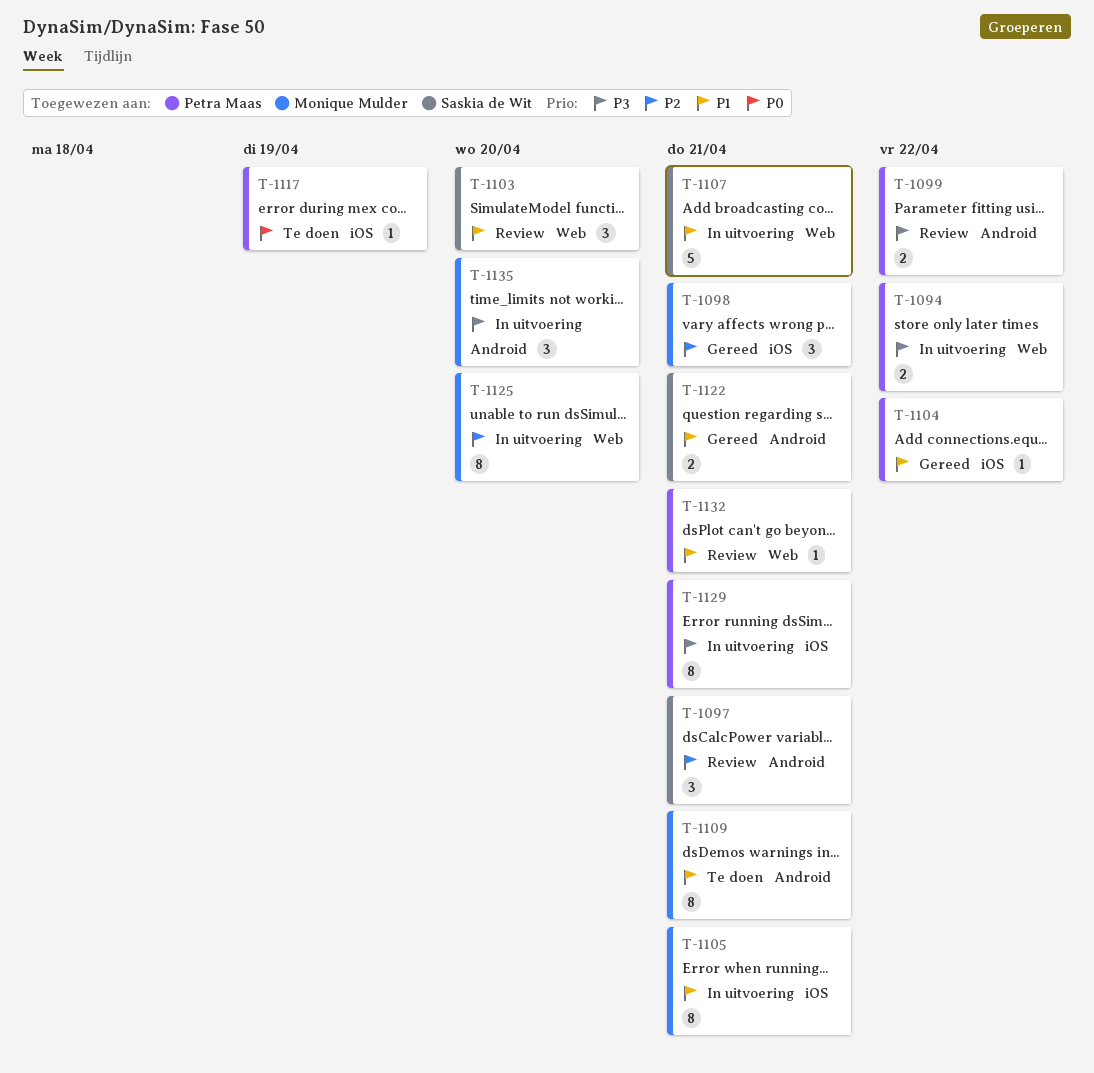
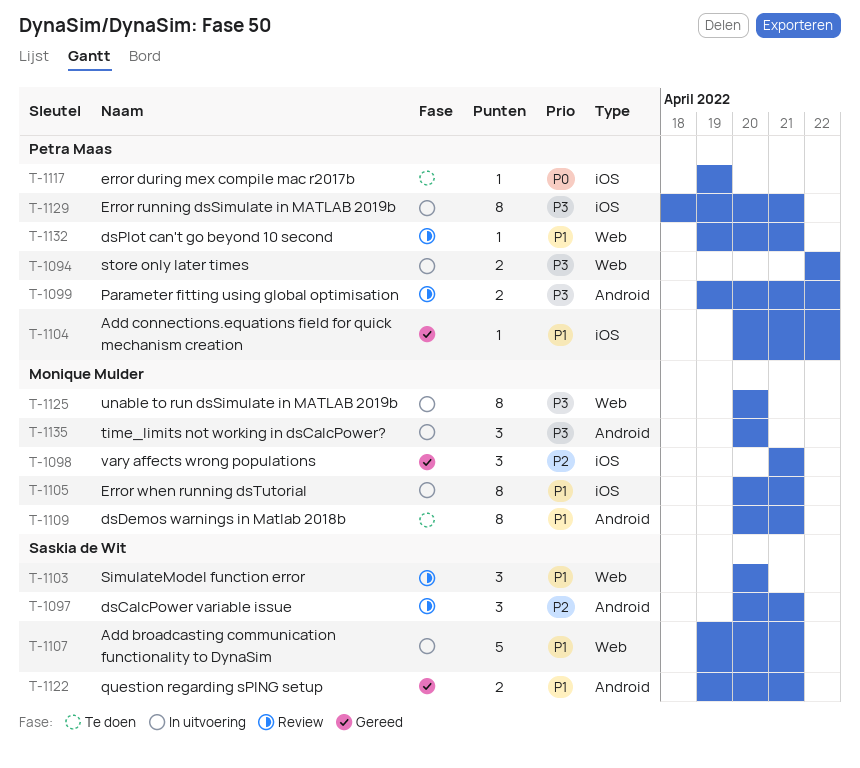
T-1125, priority: P2 -> P3

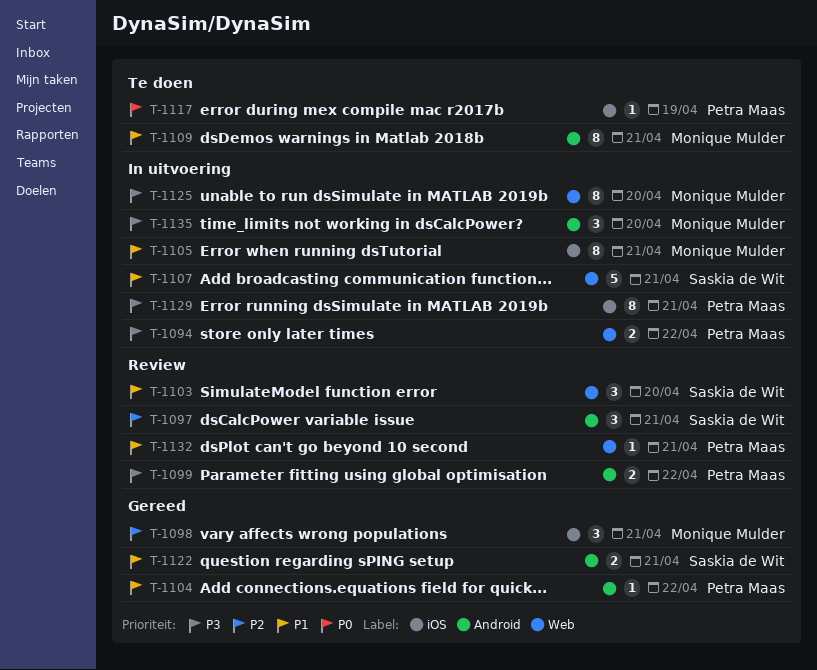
T-1104, label: iOS -> Android

